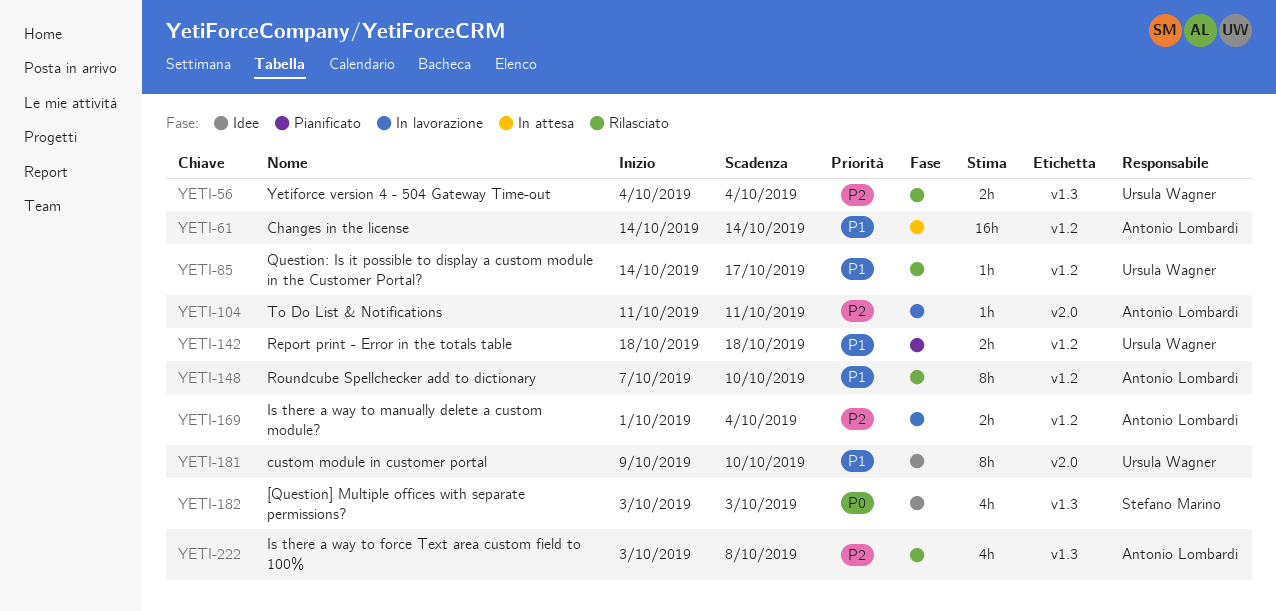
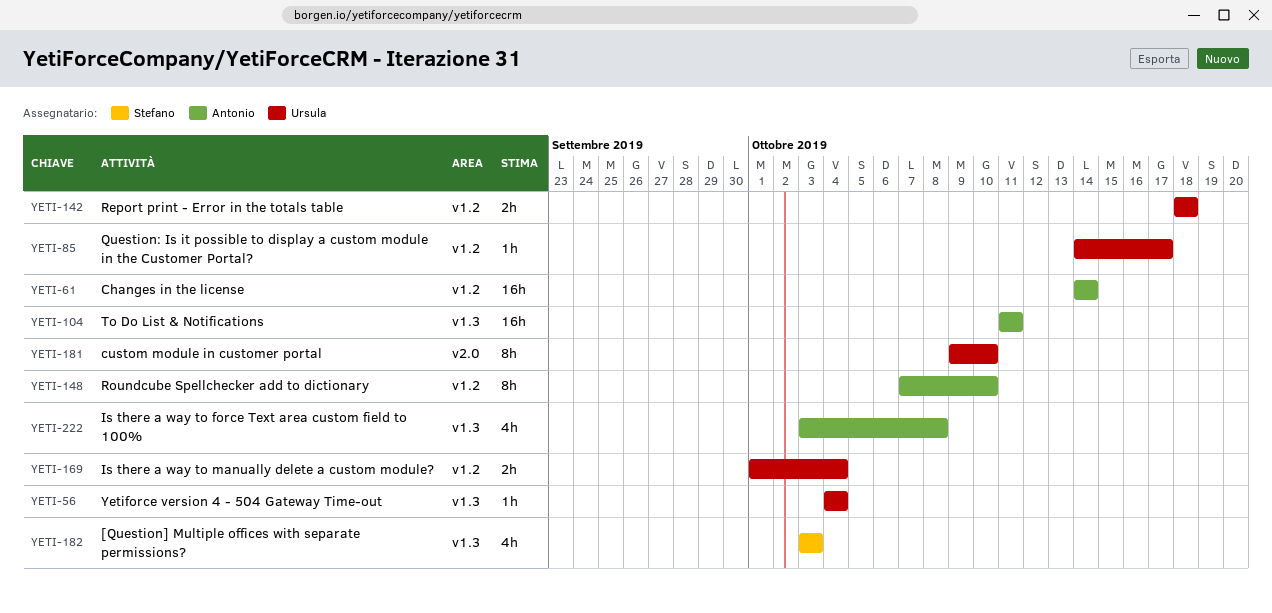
YETI-56, estimate: 2h -> 1h
YETI-104, label: v2.0 -> v1.3
YETI-104, estimate: 1h -> 16h
YETI-169, owner: Antonio Lombardi -> Ursula Wagner

